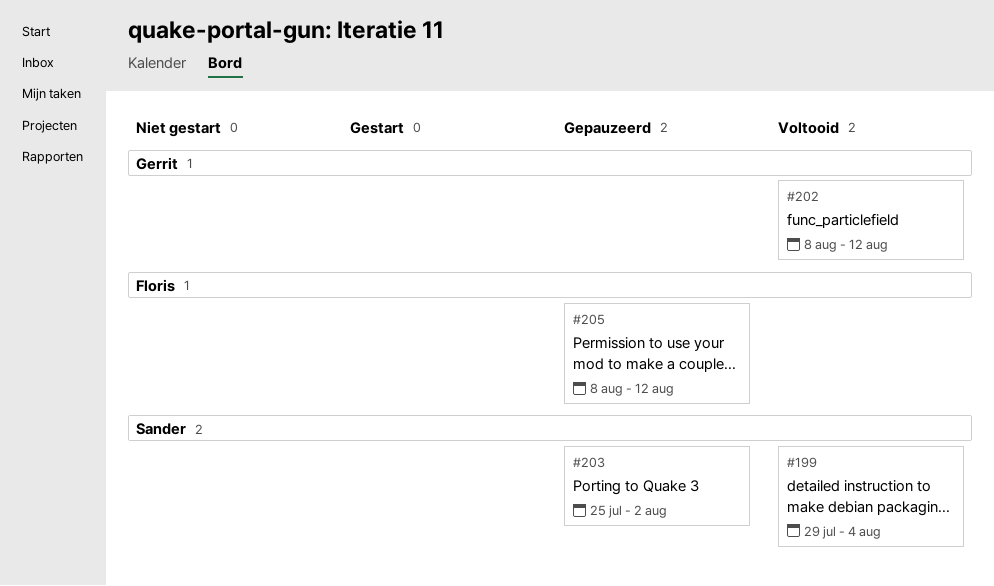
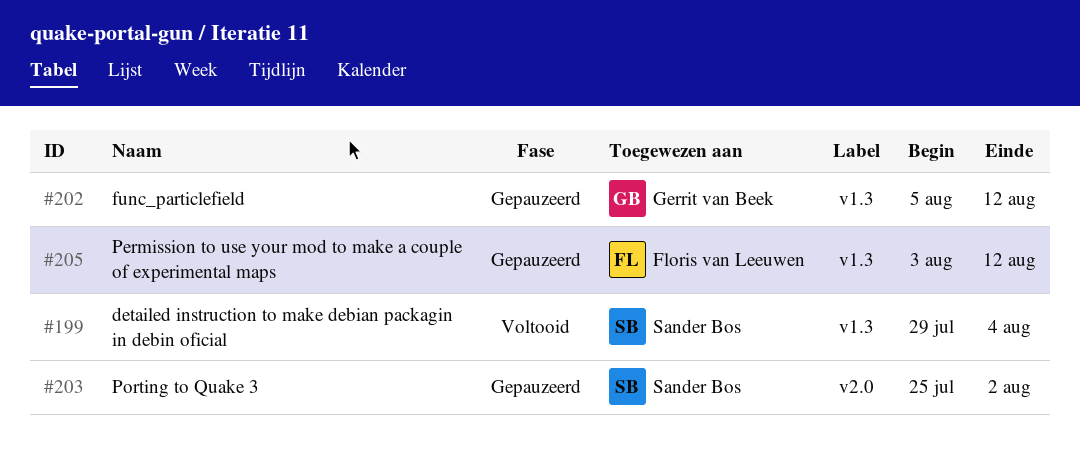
#202, status: Voltooid -> Gepauzeerd
#202, start: Aug 8 -> Aug 5
#205, start: Aug 8 -> Aug 3

